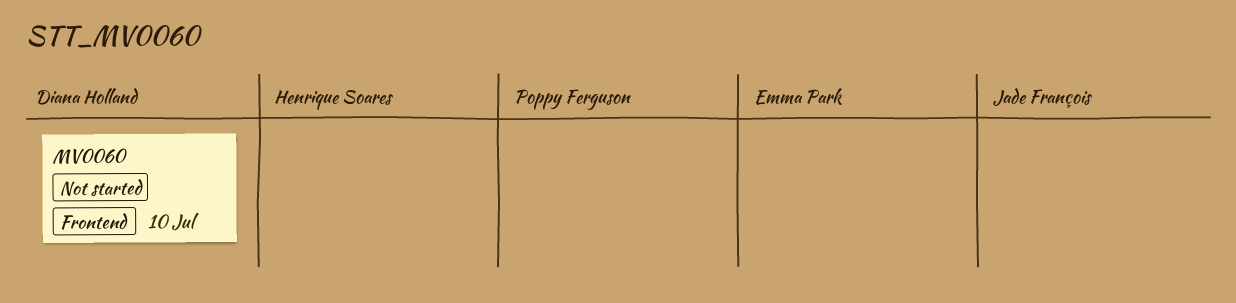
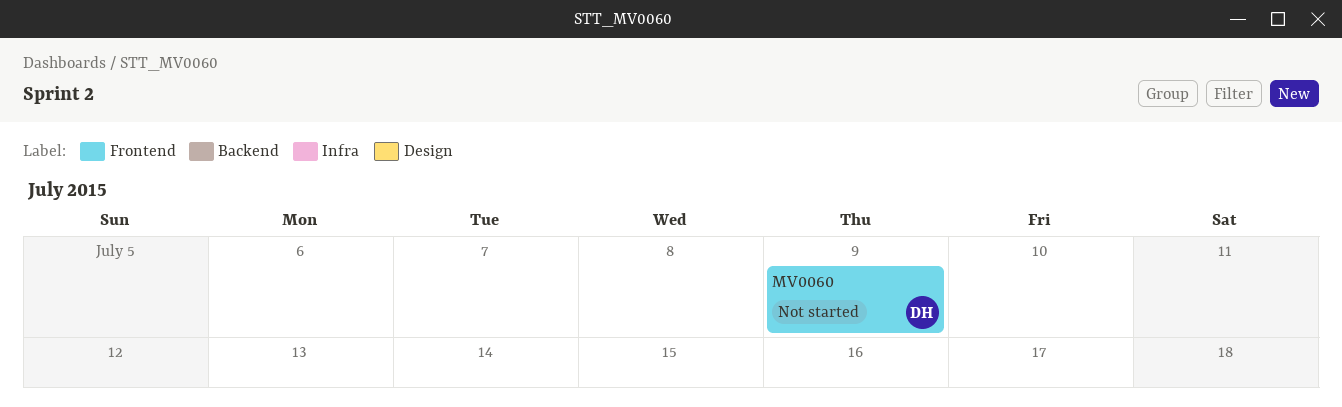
MV0060, due: Jul 10 -> Jul 9

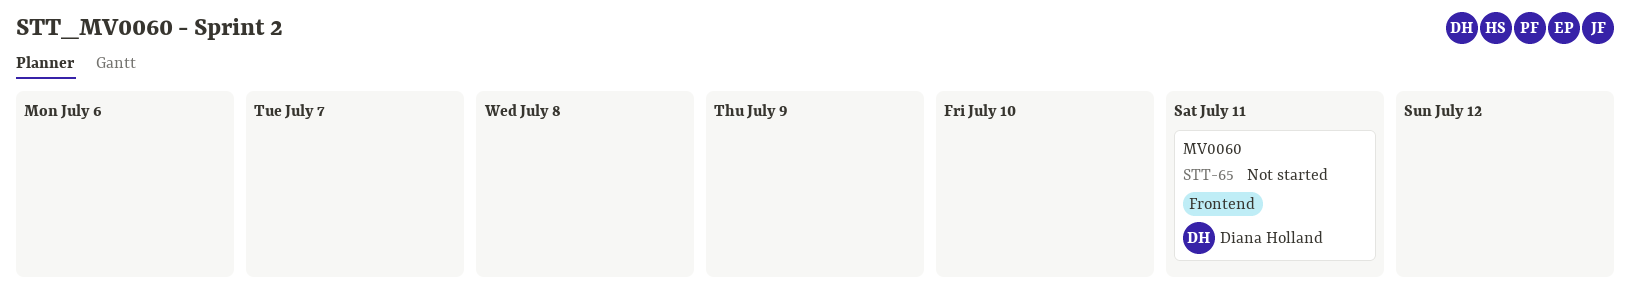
MV0060, due: Jul 9 -> Jul 11

